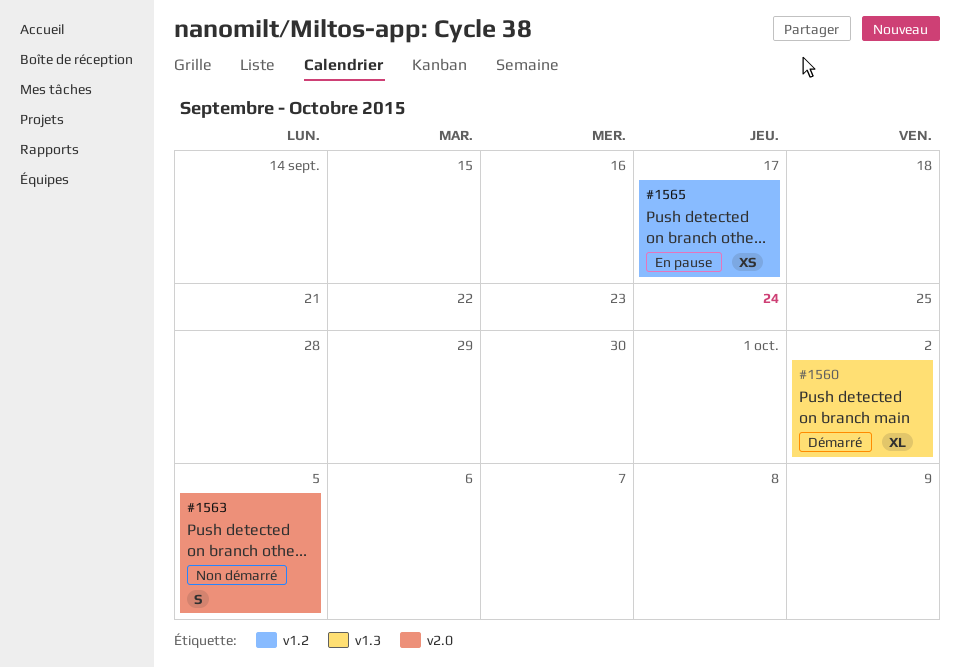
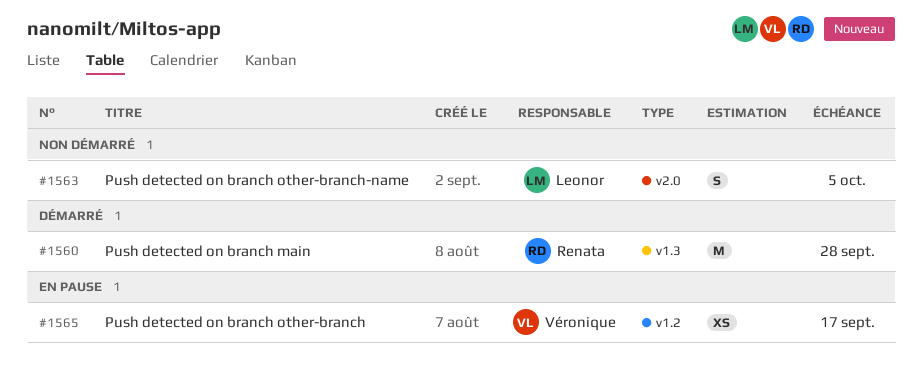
#1560, estimate: XL -> M
#1560, due: Oct 2 -> Sep 28

